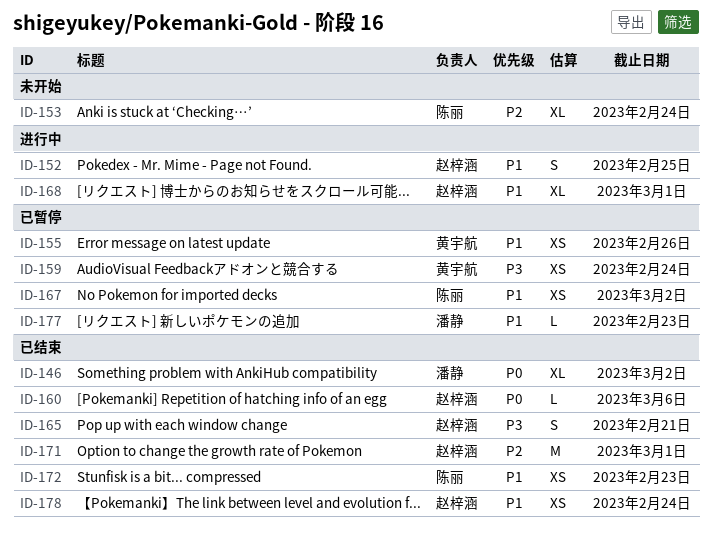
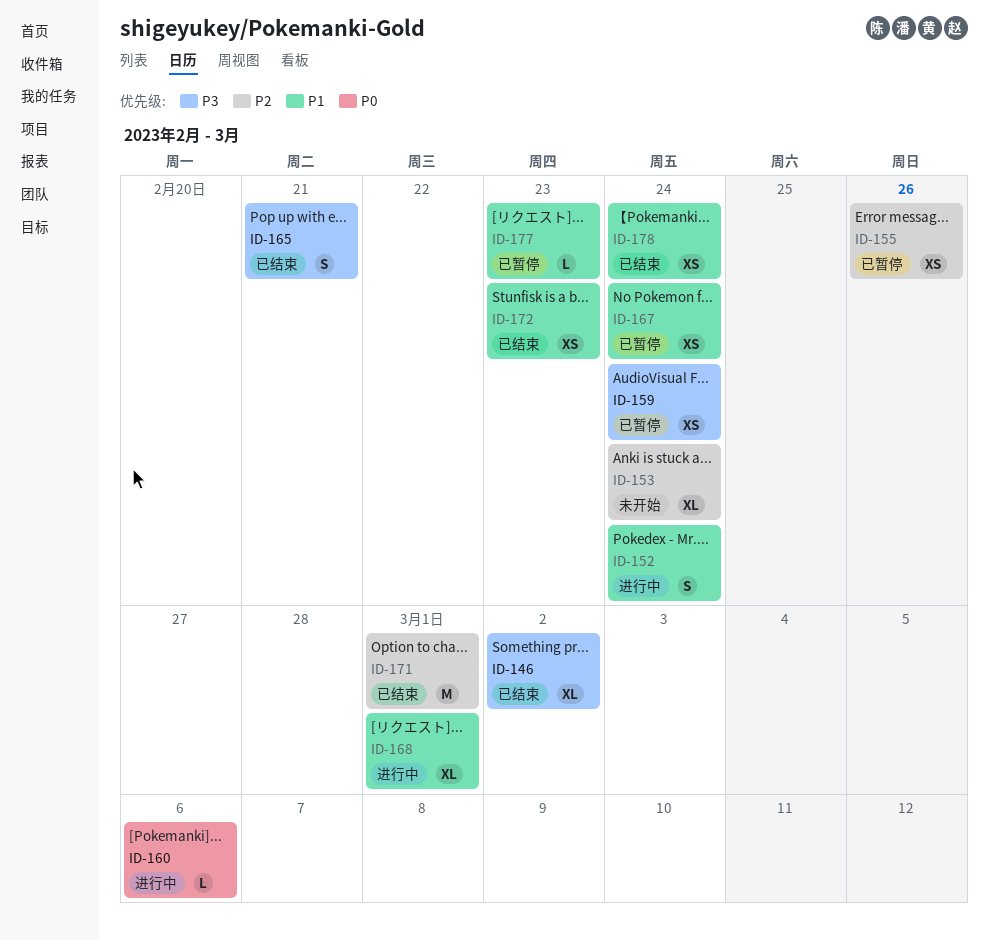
ID-146, priority: P0 -> P3
ID-152, due: Feb 25 -> Feb 24
ID-155, priority: P1 -> P2
ID-160, status: 已结束 -> 进行中
ID-167, due: Mar 2 -> Feb 24

